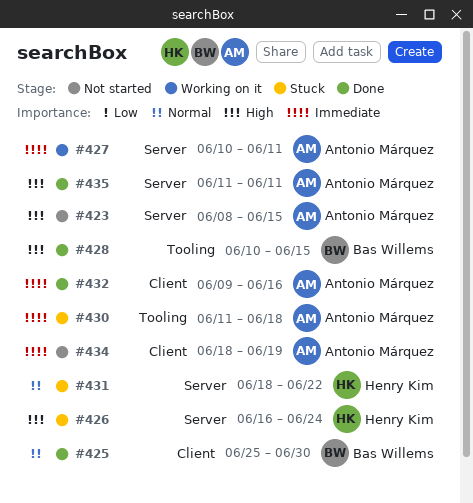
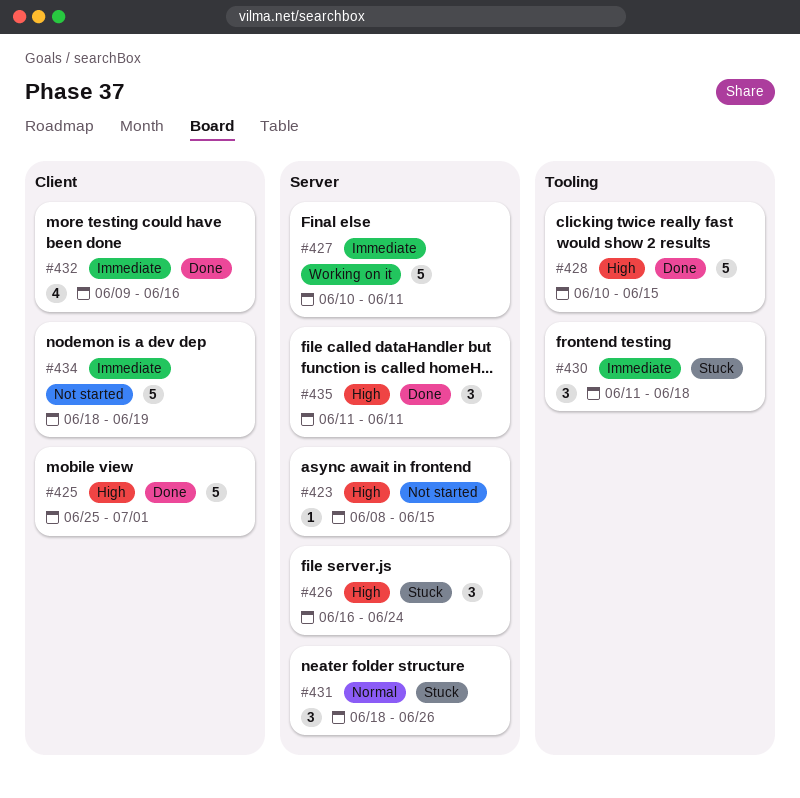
#425, priority: Normal -> High
#425, due: Jun 30 -> Jul 1
#431, due: Jun 22 -> Jun 26

